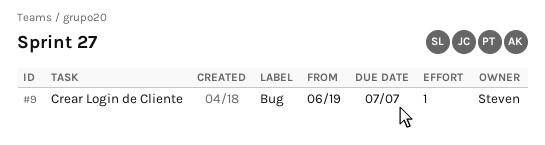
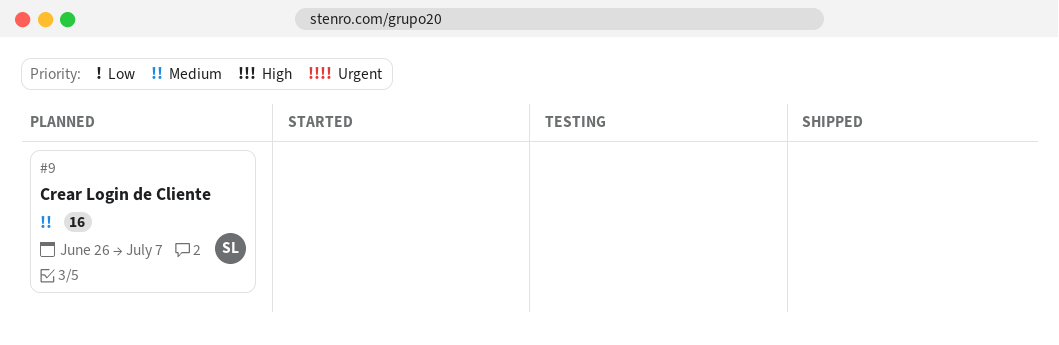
#9, estimate: 1 -> 16
#9, start: Jun 19 -> Jun 26

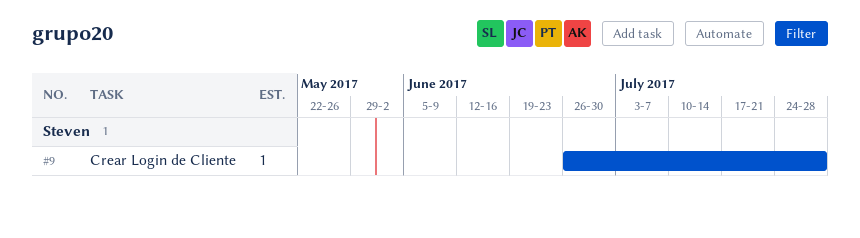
#9, estimate: 16 -> 1
#9, due: Jul 7 -> Jul 28

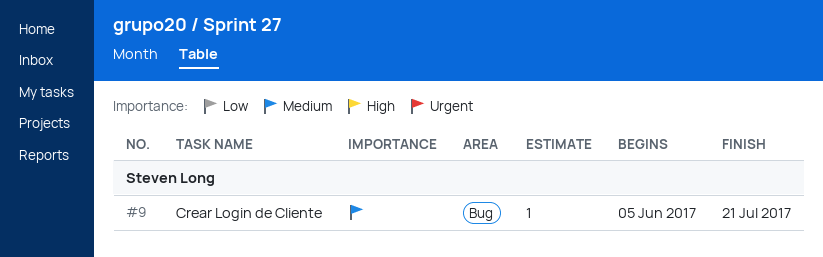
#9, start: Jun 26 -> Jun 5
#9, due: Jul 28 -> Jul 21

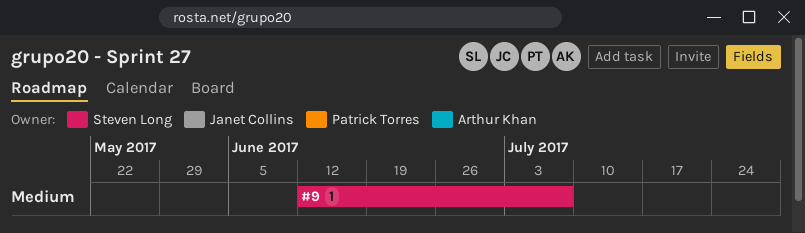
#9, start: Jun 5 -> Jun 12
#9, due: Jul 21 -> Jul 7

